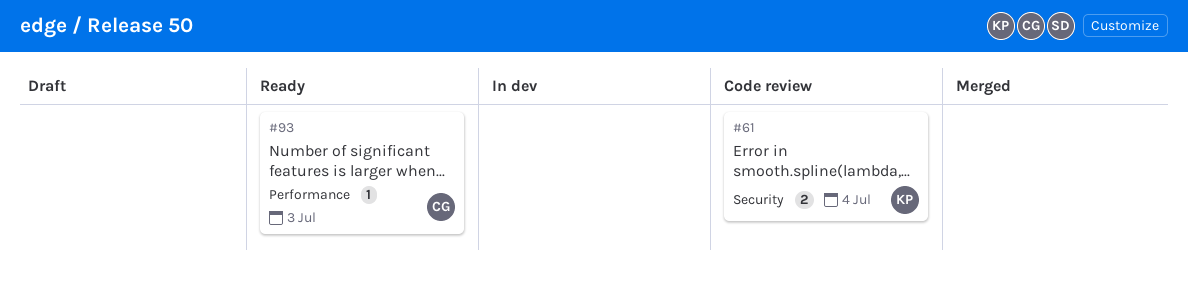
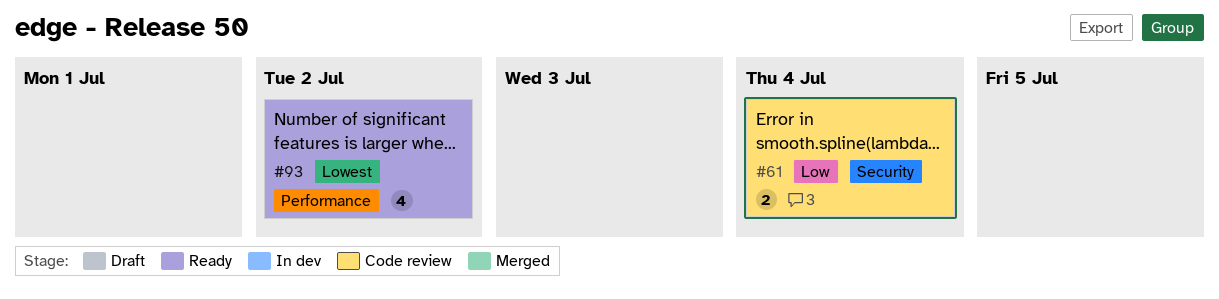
#93, estimate: 1 -> 4
#93, due: Jul 3 -> Jul 2

